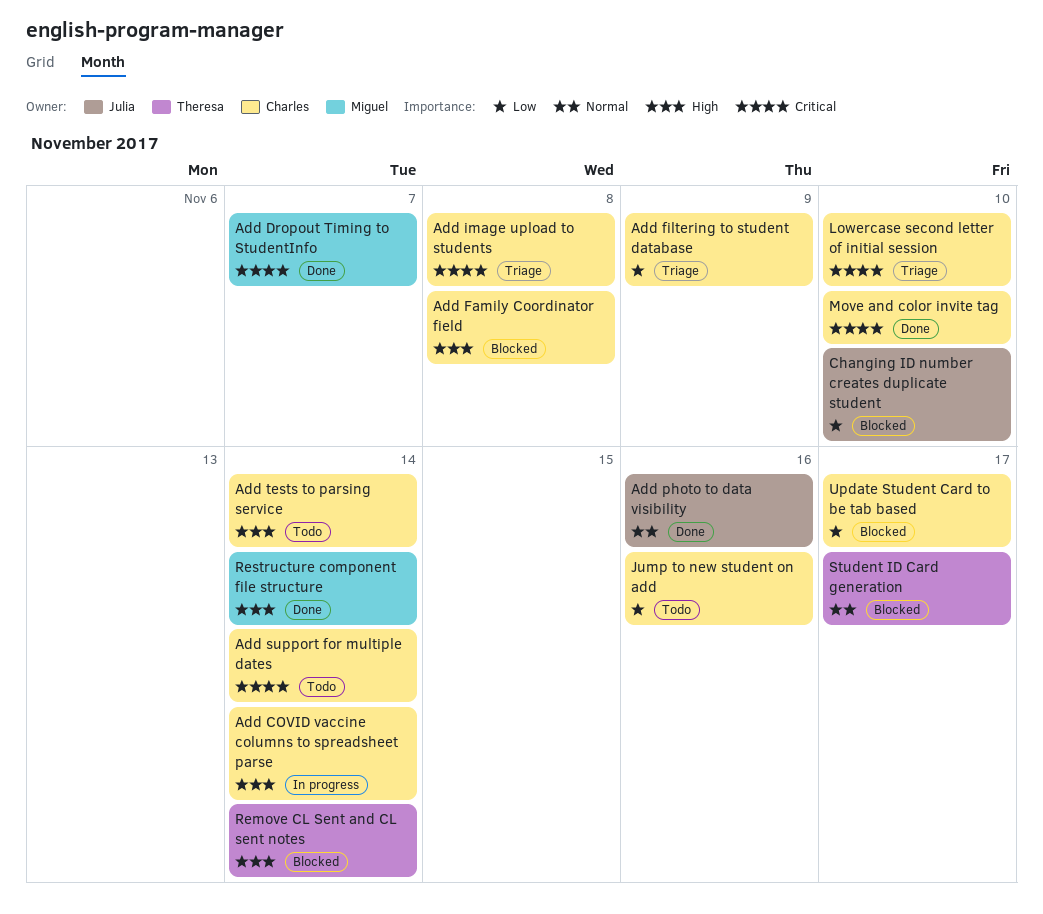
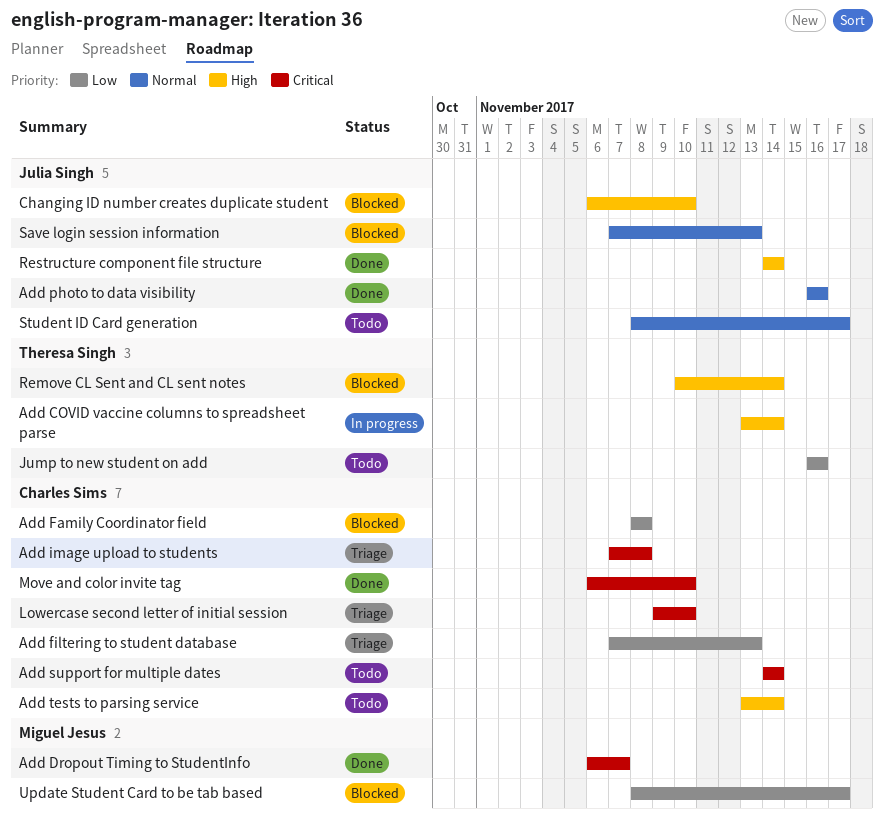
Add COVID vaccine columns to spreadsheet parse, owner: Charles Sims -> Theresa Singh
Add Family Coordinator field, priority: High -> Low
Add filtering to student database, due: Nov 9 -> Nov 13
Changing ID number creates duplicate student, priority: Low -> High
Jump to new student on add, owner: Charles Sims -> Theresa Singh
Restructure component file structure, owner: Miguel Jesus -> Julia Singh
Save login session information: none -> present
Student ID Card generation, status: Blocked -> Todo
Student ID Card generation, owner: Theresa Singh -> Julia Singh
Update Student Card to be tab based, owner: Charles Sims -> Miguel Jesus

